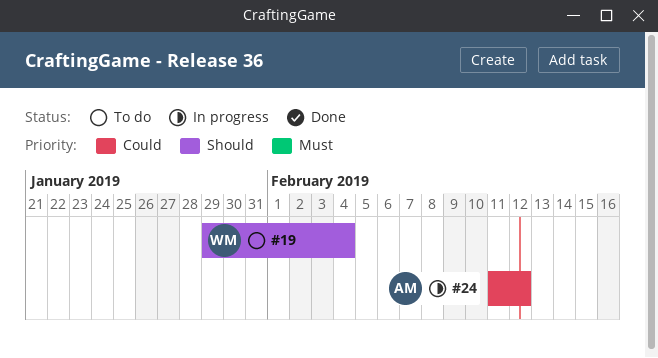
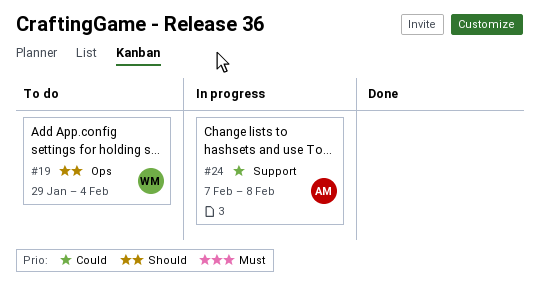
#24, start: Feb 11 -> Feb 7
#24, due: Feb 12 -> Feb 8

